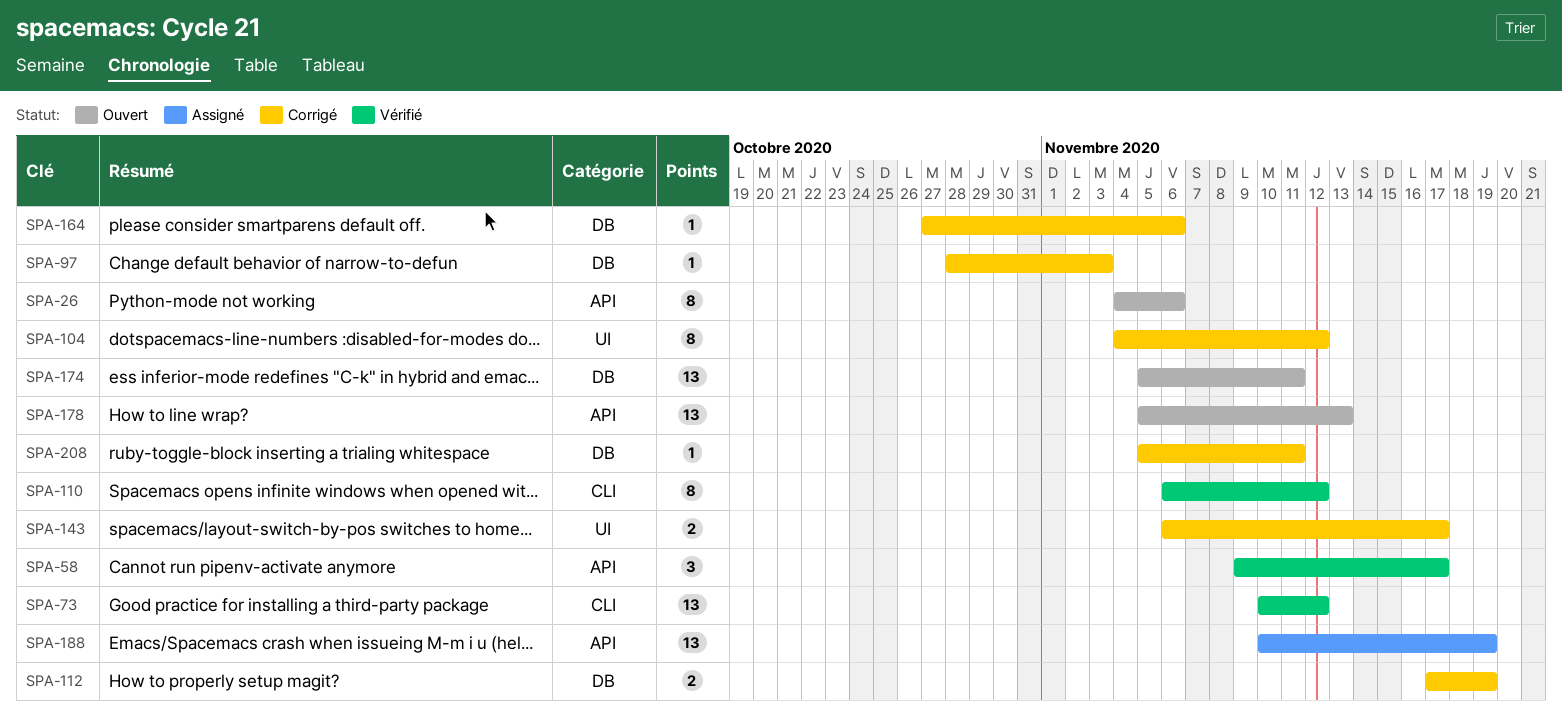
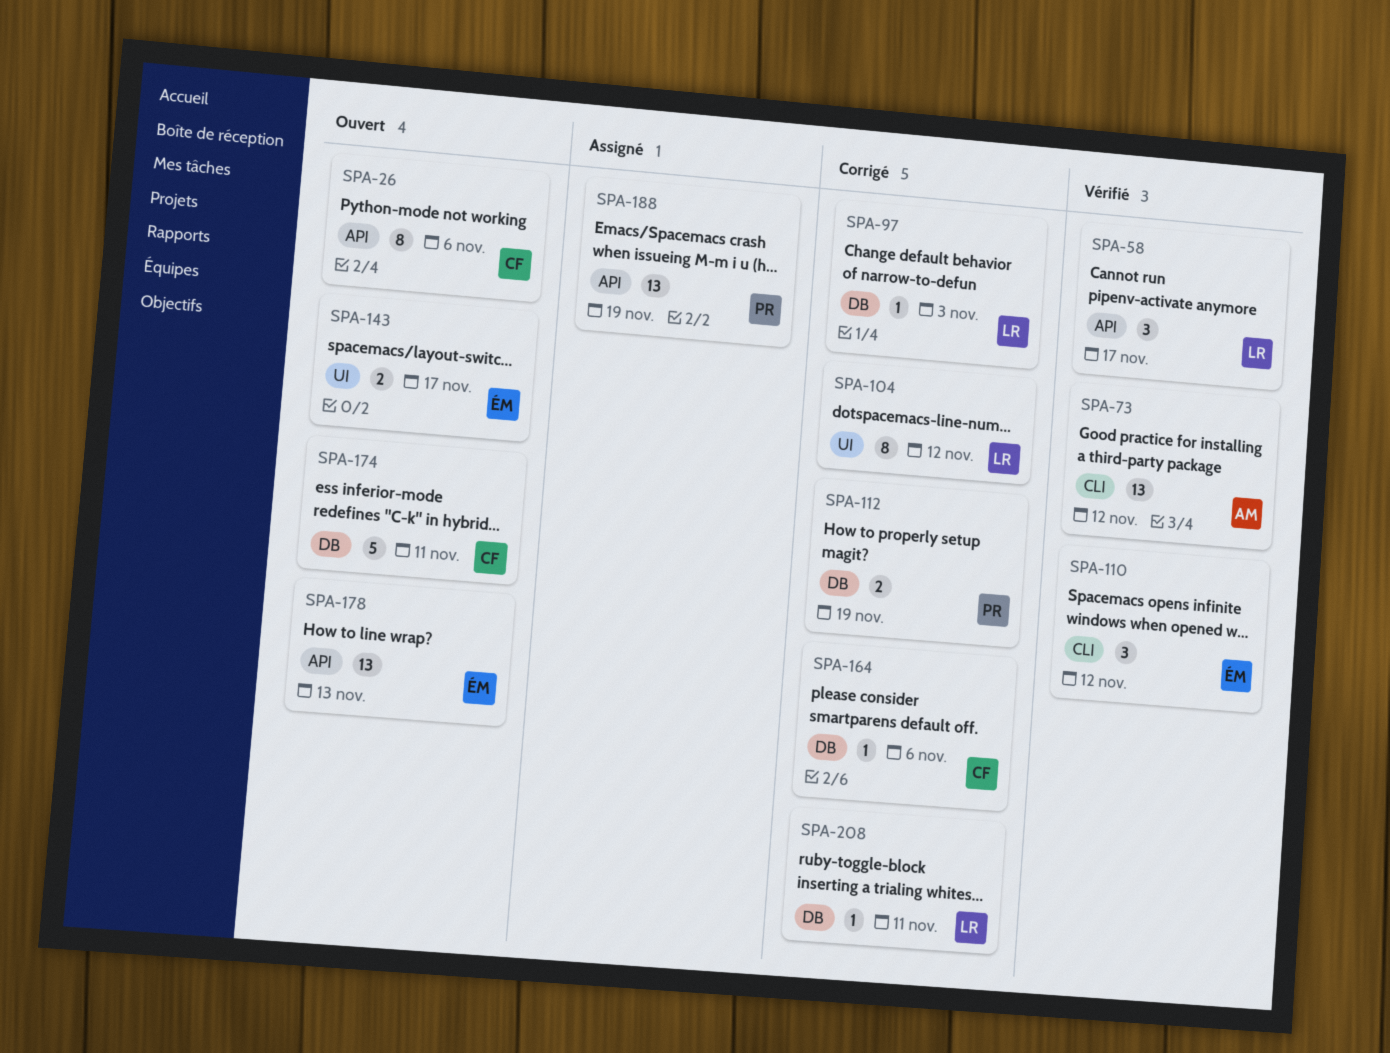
SPA-110, estimate: 8 -> 3
SPA-143, status: Corrigé -> Ouvert
SPA-174, estimate: 13 -> 5

